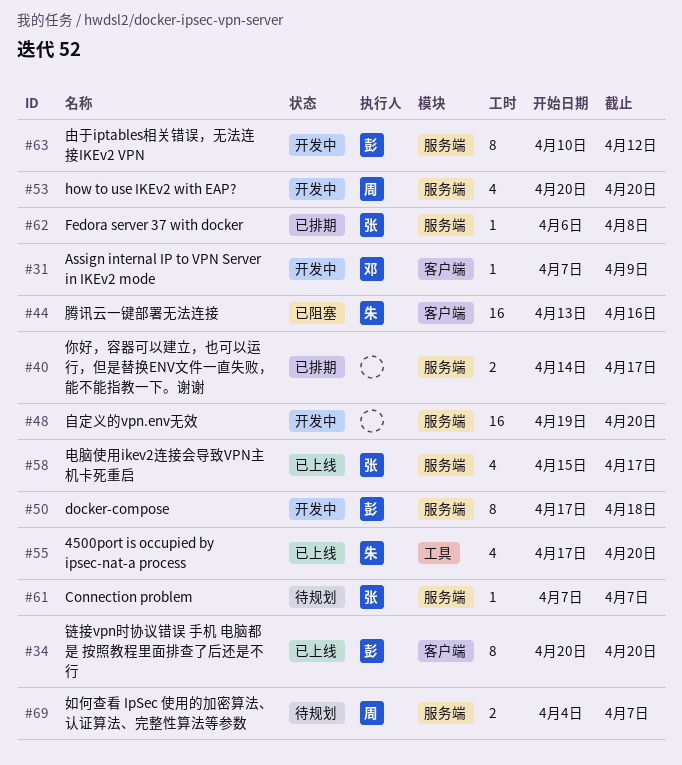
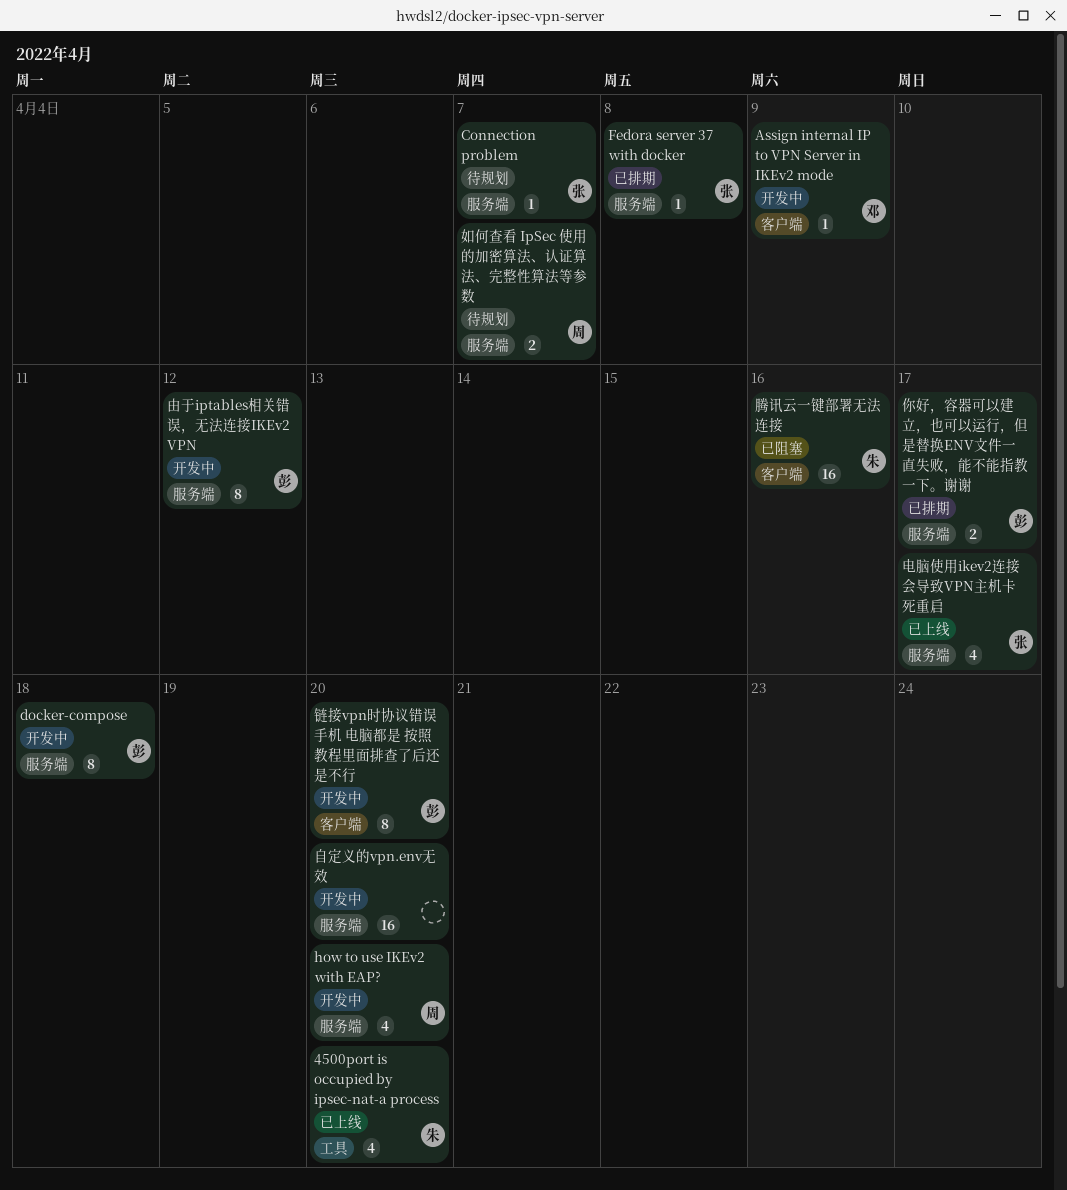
你好，容器可以建立，也可以运行，但是替换ENV文件一直失败，能不能指教一下。谢谢, owner: none -> 彭
链接vpn时协议错误 手机 电脑都是 按照教程里面排查了后还是不行, status: 已上线 -> 开发中

